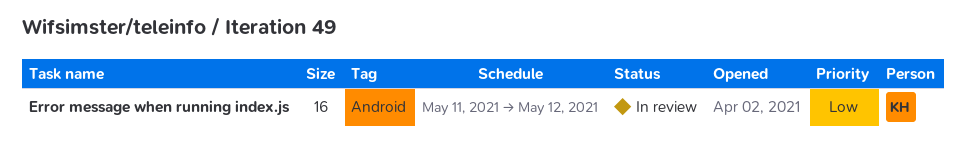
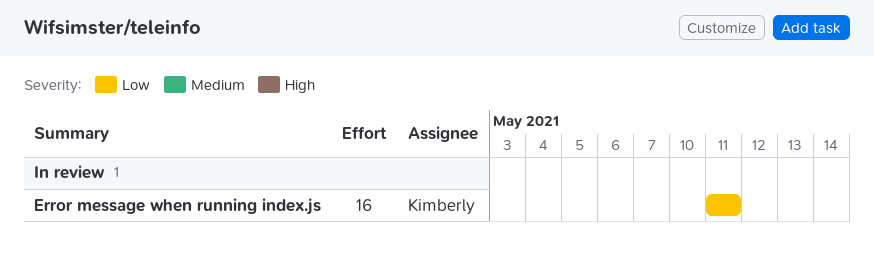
Error message when running index.js, due: May 12 -> May 11

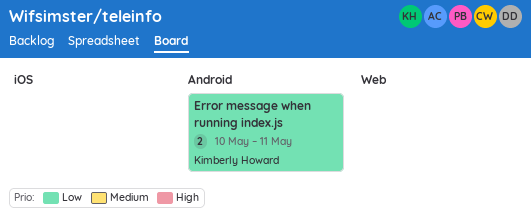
Error message when running index.js, estimate: 16 -> 2
Error message when running index.js, start: May 11 -> May 10

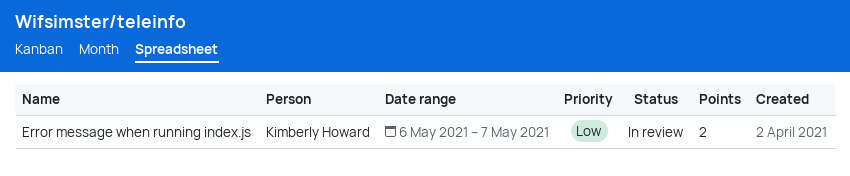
Error message when running index.js, start: May 10 -> May 6
Error message when running index.js, due: May 11 -> May 7

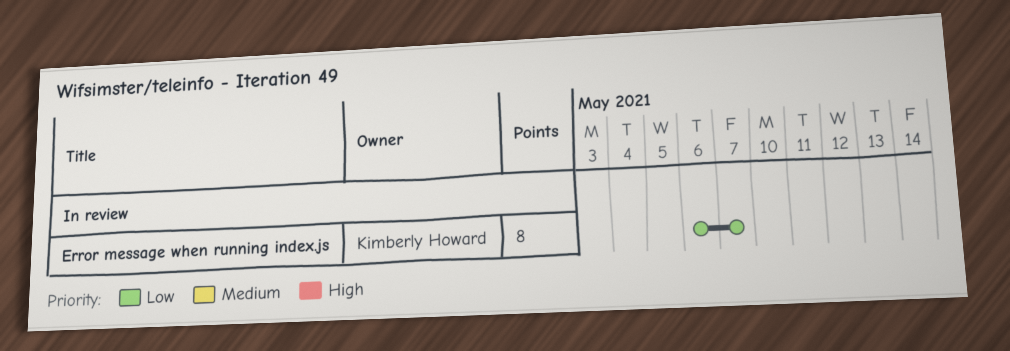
Error message when running index.js, estimate: 2 -> 8

